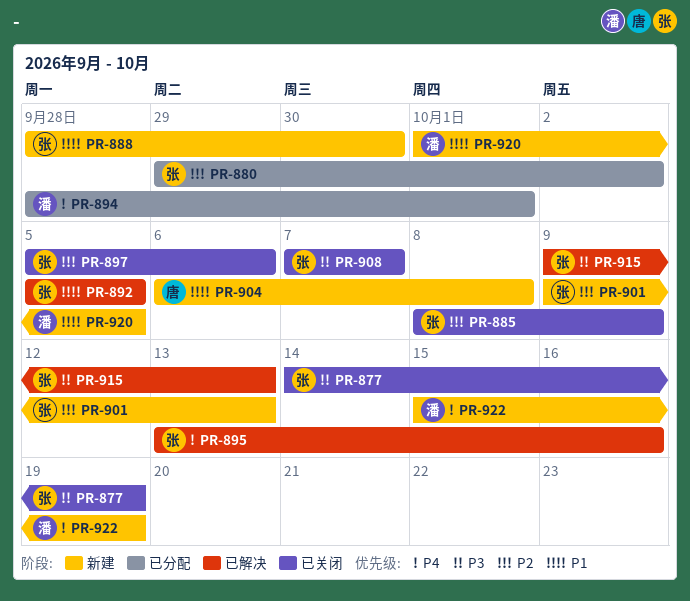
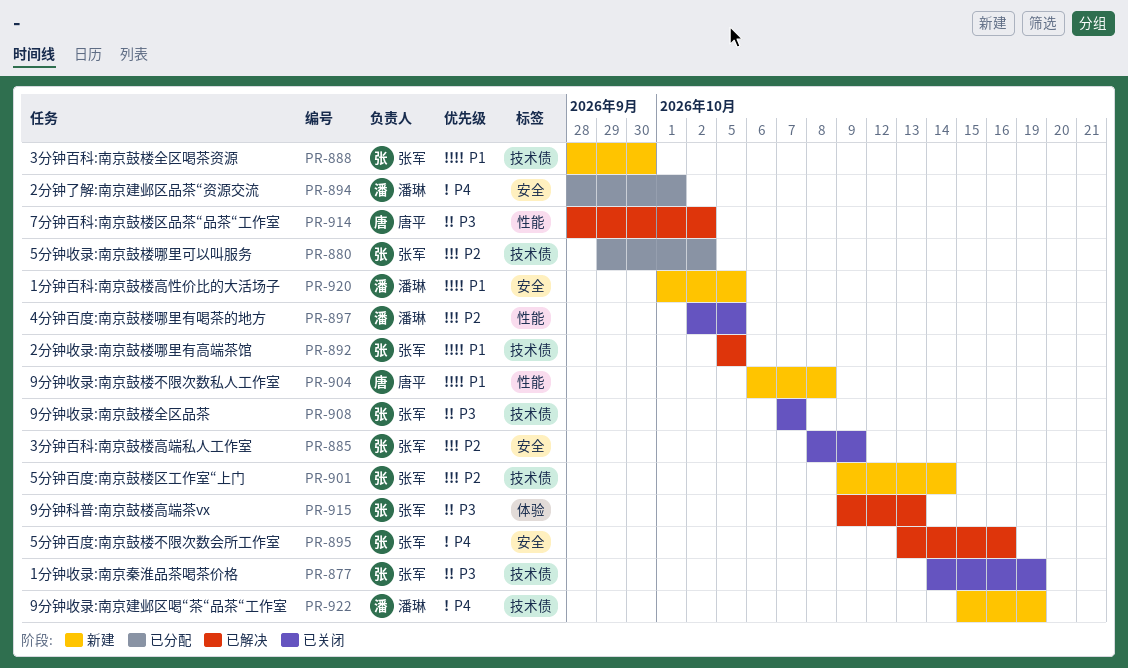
PR-897, owner: 张军 -> 潘琳
PR-897, start: Oct 5 -> Oct 2
PR-897, due: Oct 6 -> Oct 5
PR-901, due: Oct 13 -> Oct 14
PR-914: none -> present

